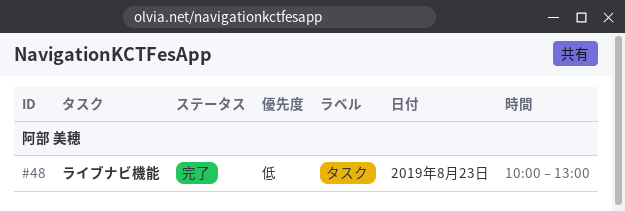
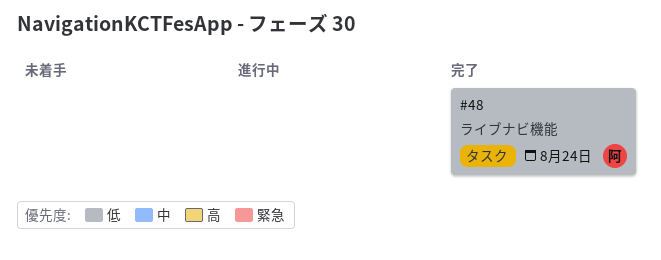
#48, day: Aug 23 -> Aug 24

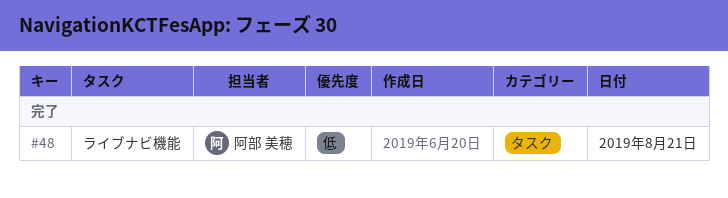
#48, day: Aug 24 -> Aug 21

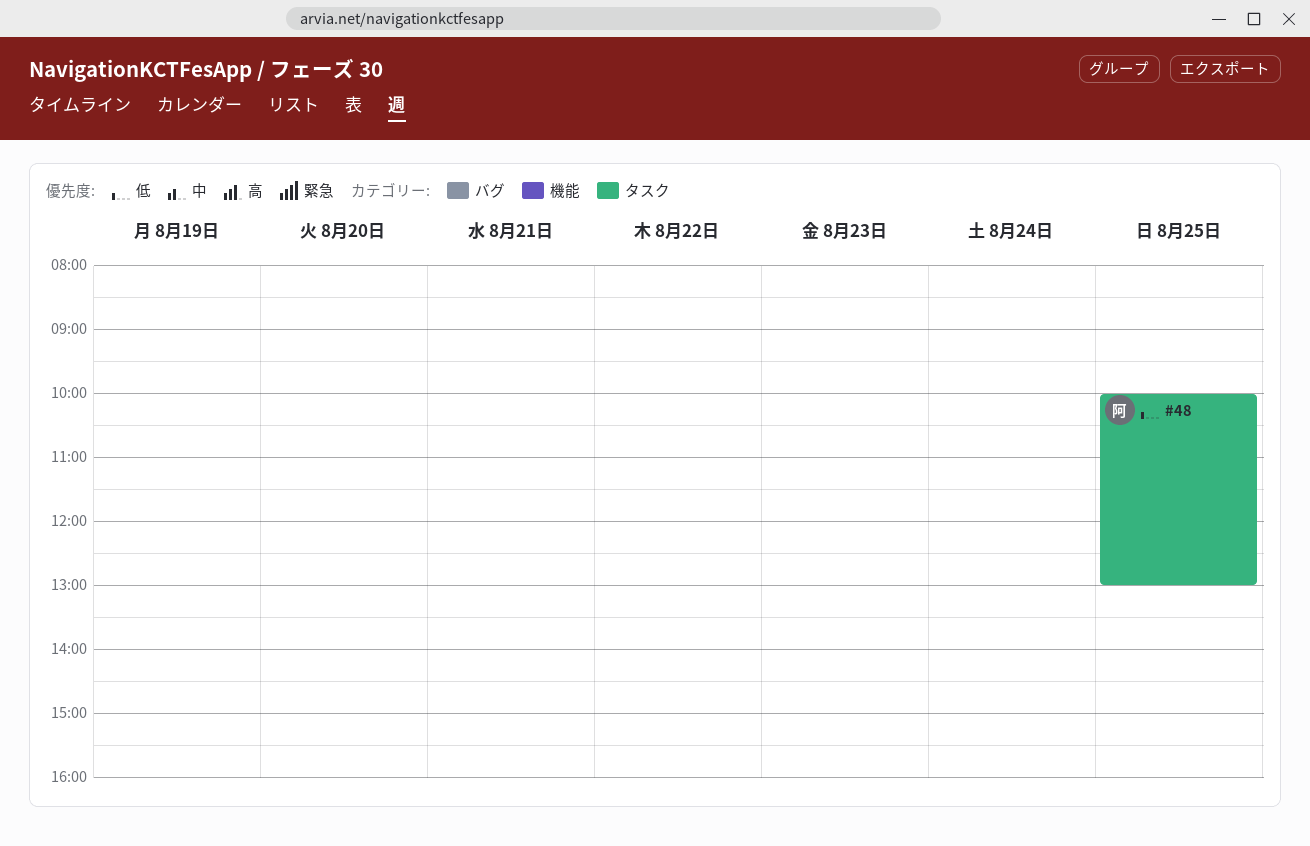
#48, day: Aug 21 -> Aug 25

